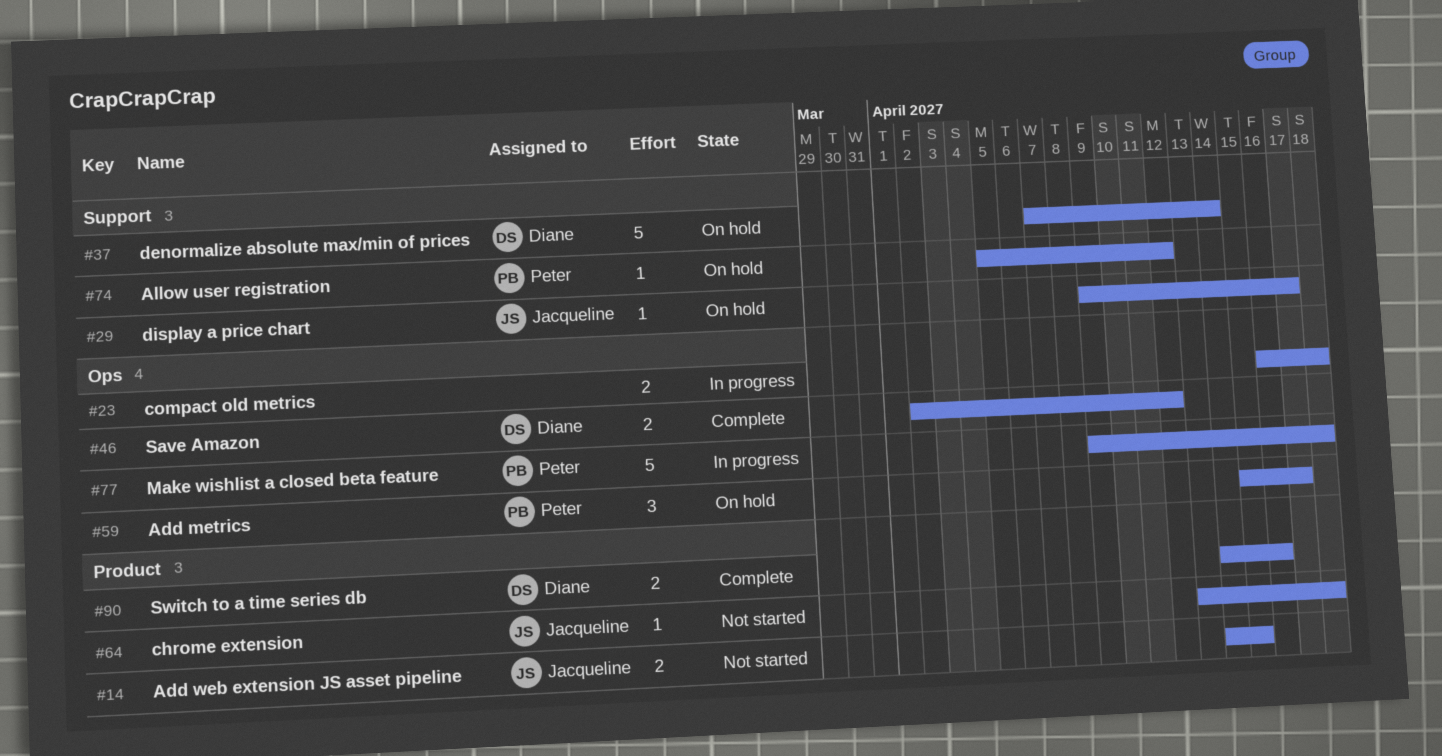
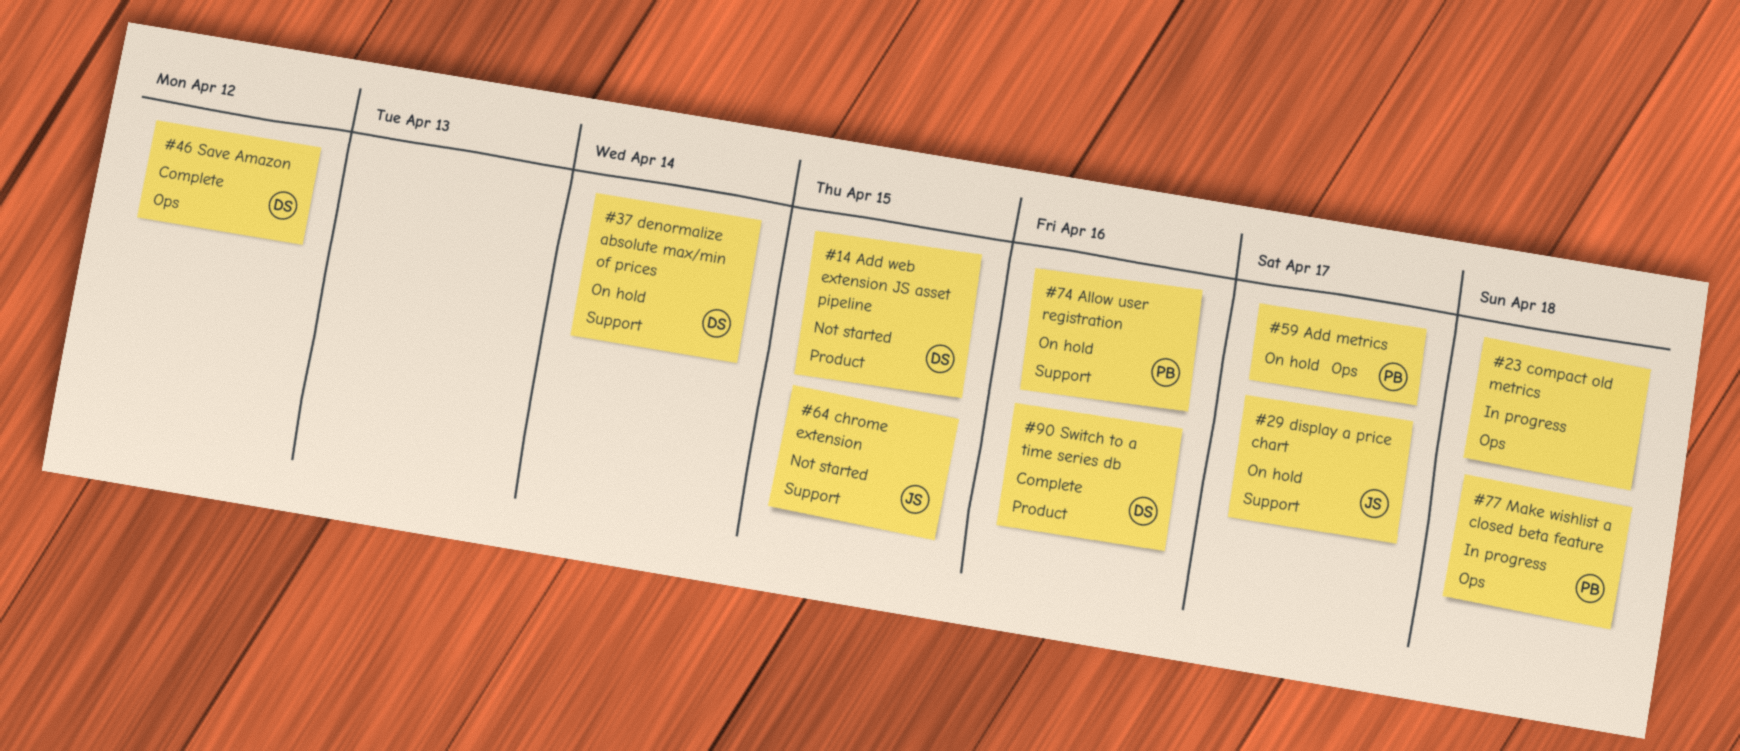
#14, owner: Jacqueline -> Diane
#64, label: Product -> Support
#64, due: Apr 18 -> Apr 15
#74, due: Apr 12 -> Apr 16

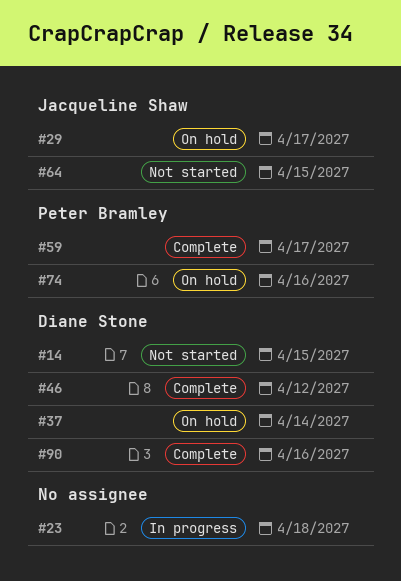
#59, status: On hold -> Complete
#77: present -> none

